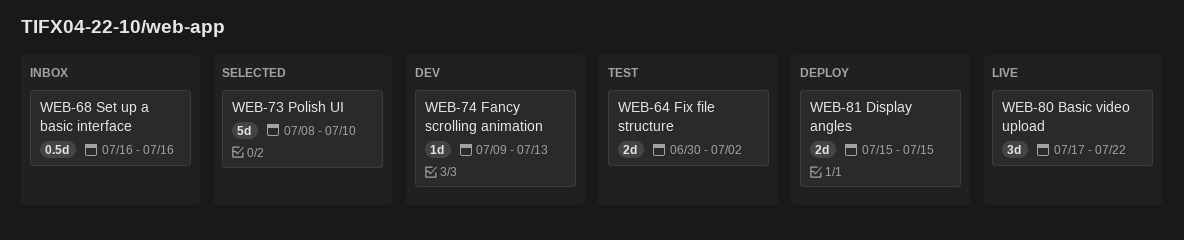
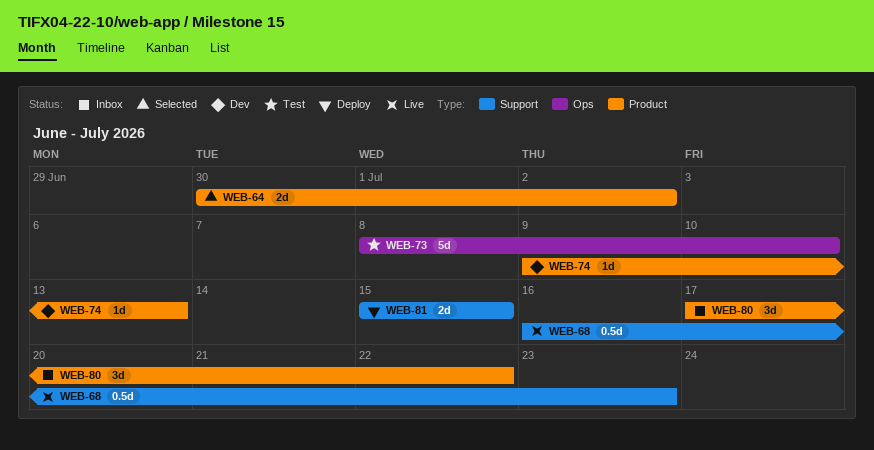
WEB-64, status: Test -> Selected
WEB-68, status: Inbox -> Live
WEB-68, due: Jul 16 -> Jul 23
WEB-73, status: Selected -> Test
WEB-80, status: Live -> Inbox

